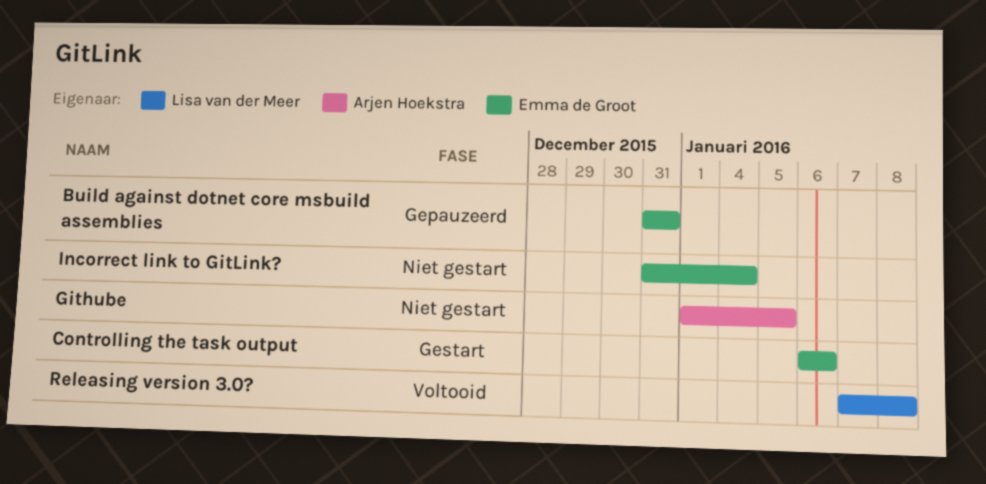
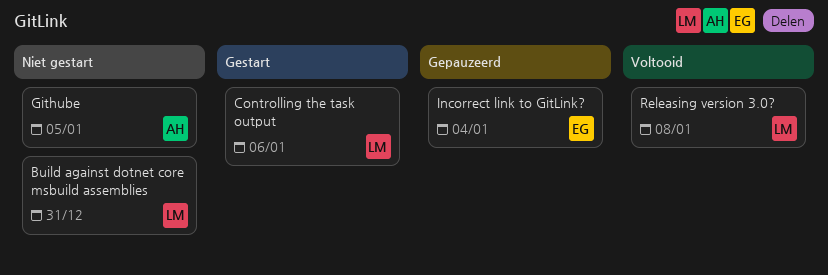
Build against dotnet core msbuild assemblies, status: Gepauzeerd -> Niet gestart
Build against dotnet core msbuild assemblies, owner: Emma de Groot -> Lisa van der Meer
Controlling the task output, owner: Emma de Groot -> Lisa van der Meer
Incorrect link to GitLink?, status: Niet gestart -> Gepauzeerd

